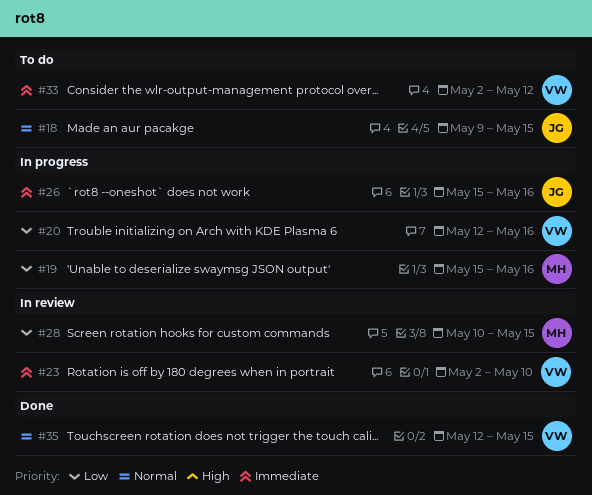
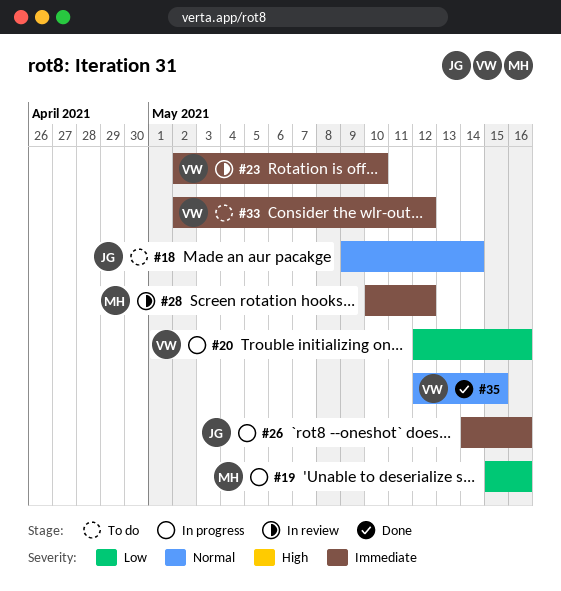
#18, due: May 15 -> May 14
#26, start: May 15 -> May 14
#28, priority: Low -> Immediate
#28, due: May 15 -> May 12

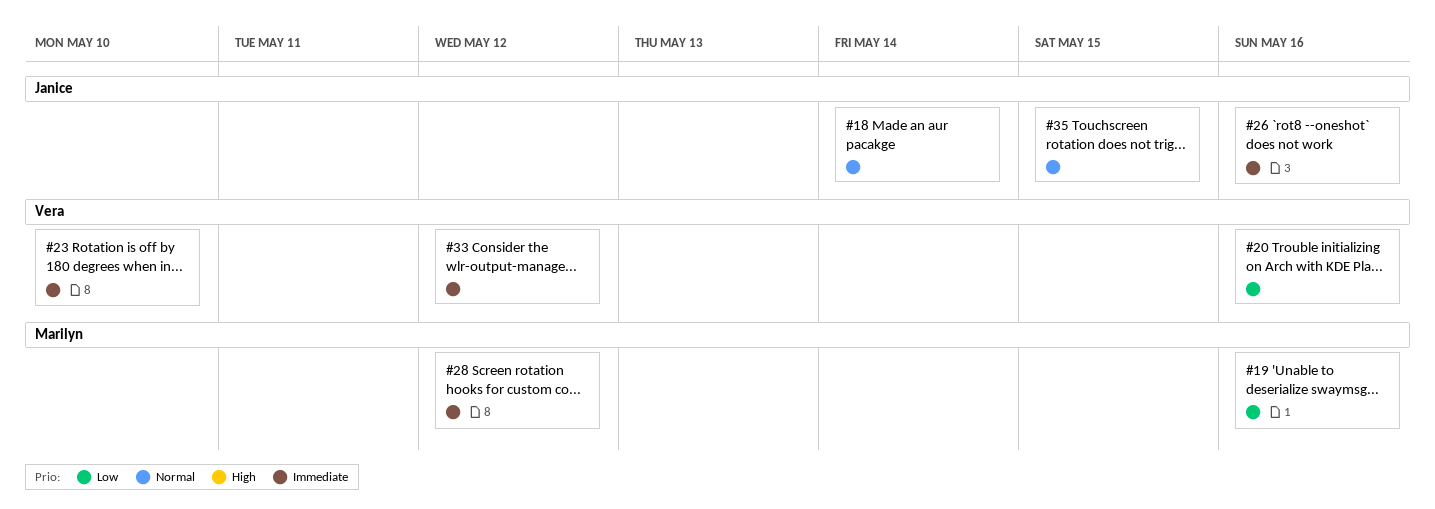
#35, owner: Vera -> Janice

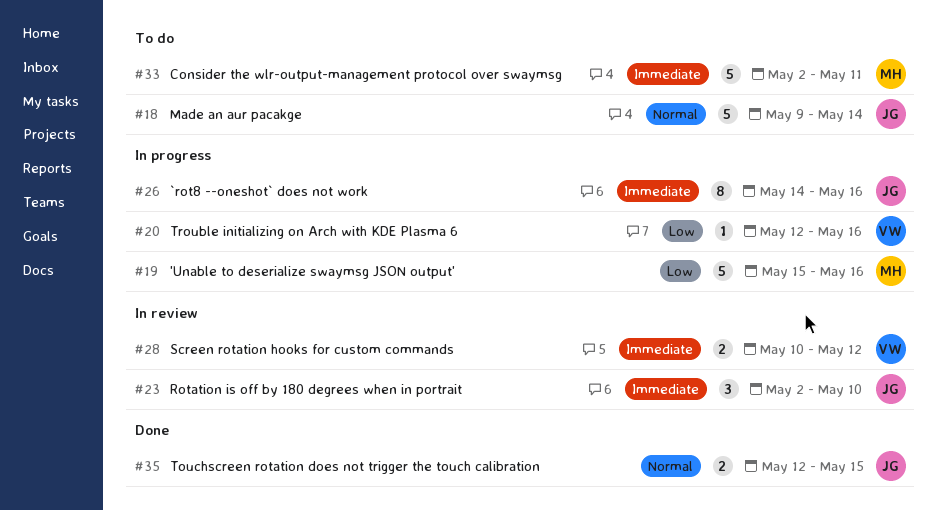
#23, owner: Vera -> Janice
#28, owner: Marilyn -> Vera
#33, owner: Vera -> Marilyn
#33, due: May 12 -> May 11

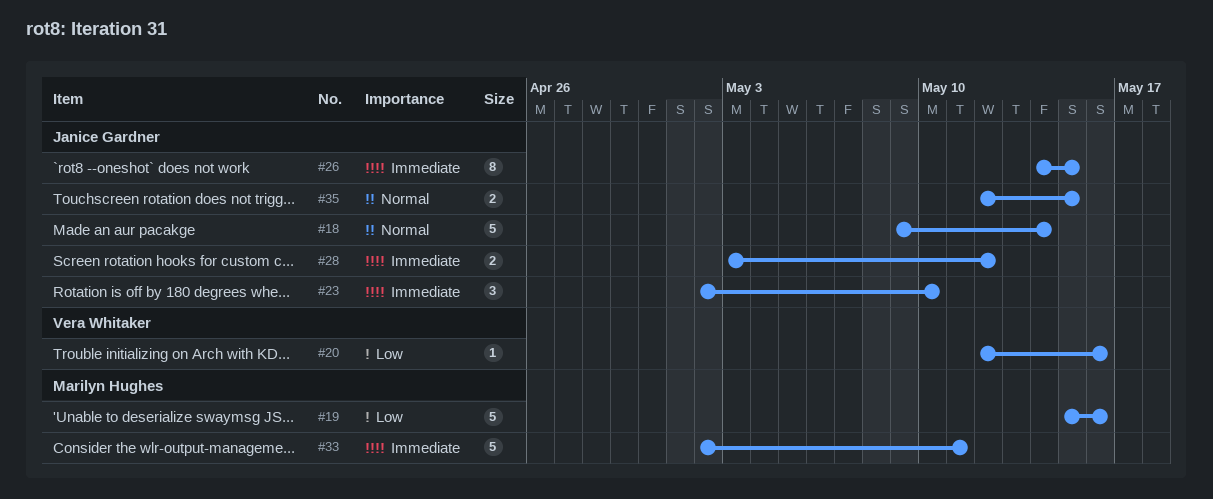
#26, due: May 16 -> May 15
#28, owner: Vera Whitaker -> Janice Gardner
#28, start: May 10 -> May 3

